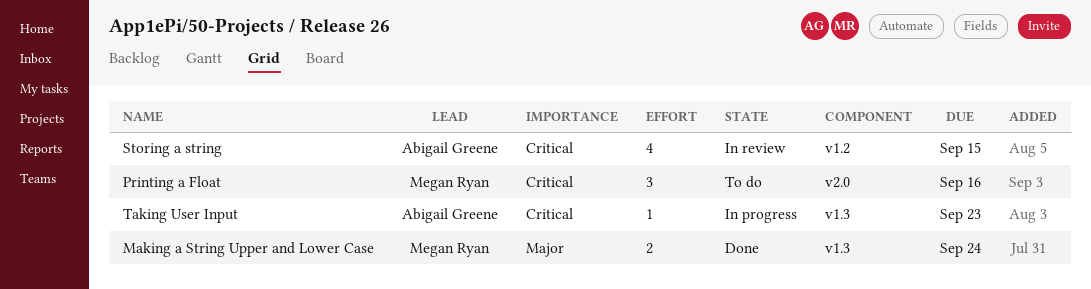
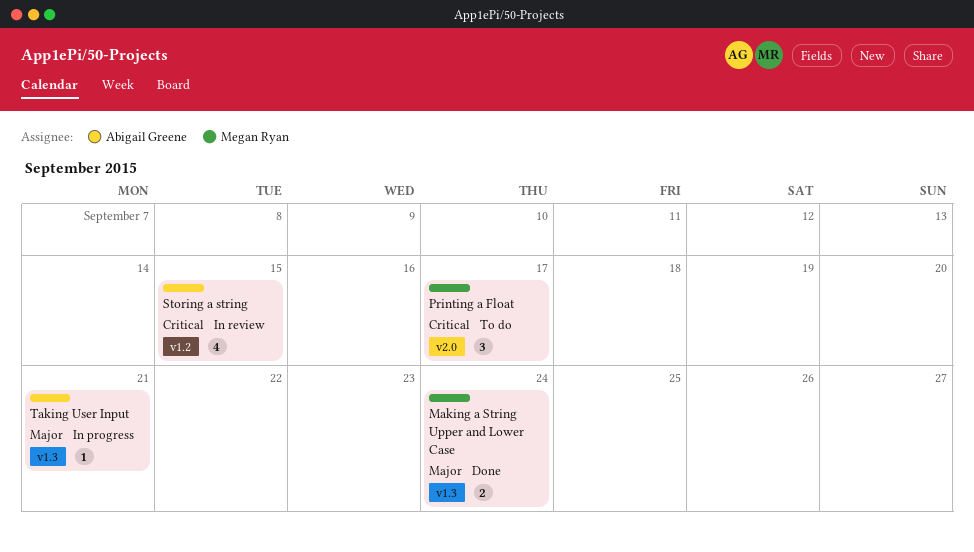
Printing a Float, due: Sep 16 -> Sep 17
Taking User Input, priority: Critical -> Major
Taking User Input, due: Sep 23 -> Sep 21

